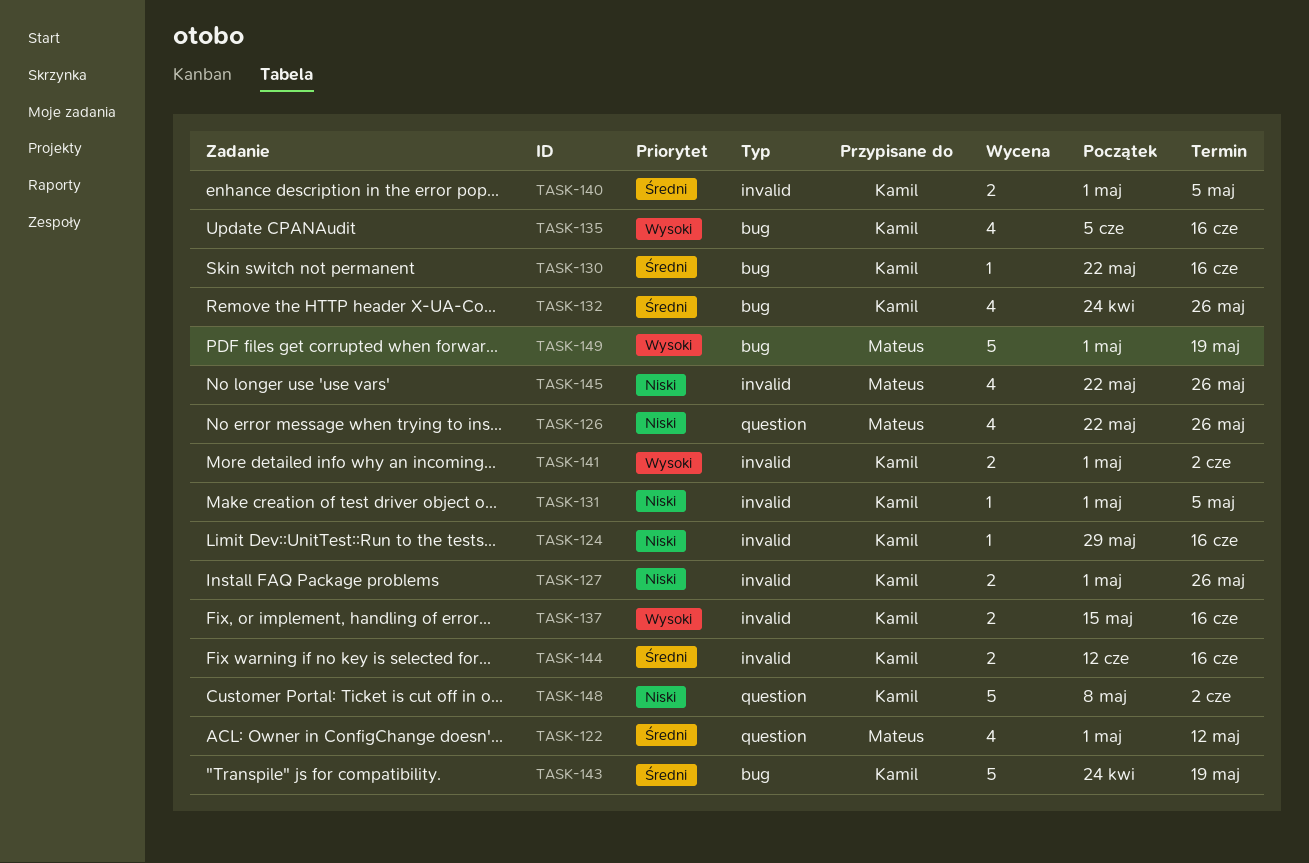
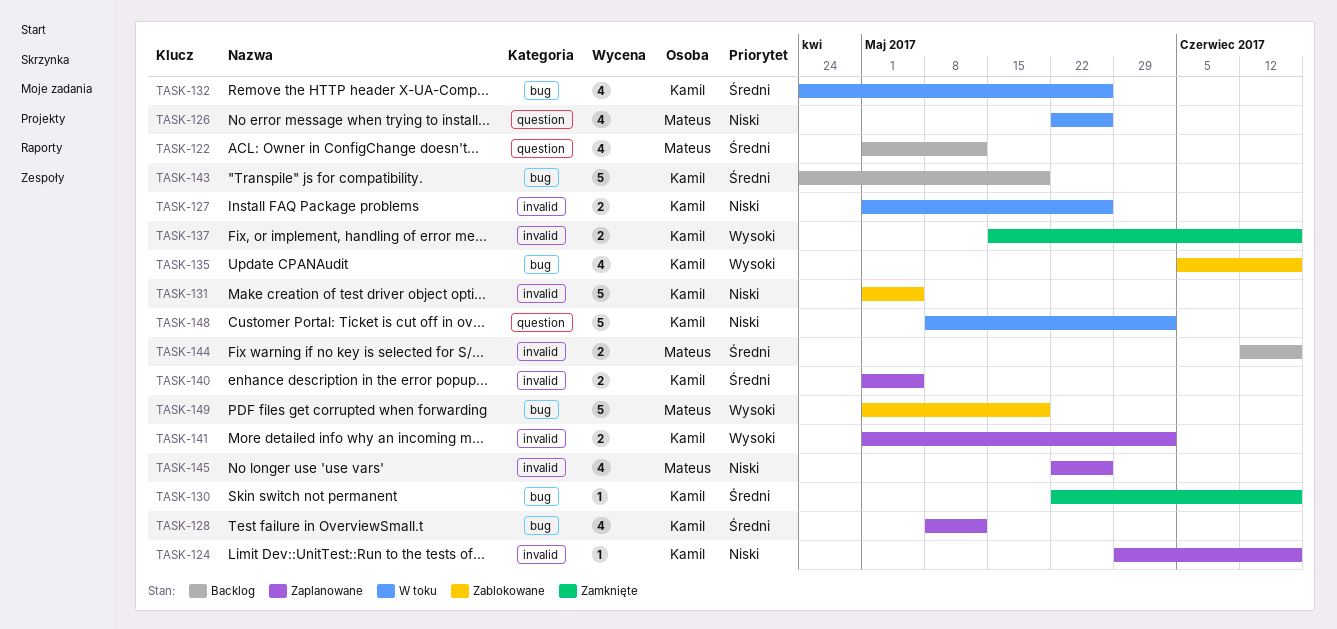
TASK-128: none -> present
TASK-131, estimate: 1 -> 5
TASK-144, owner: Kamil -> Mateus

